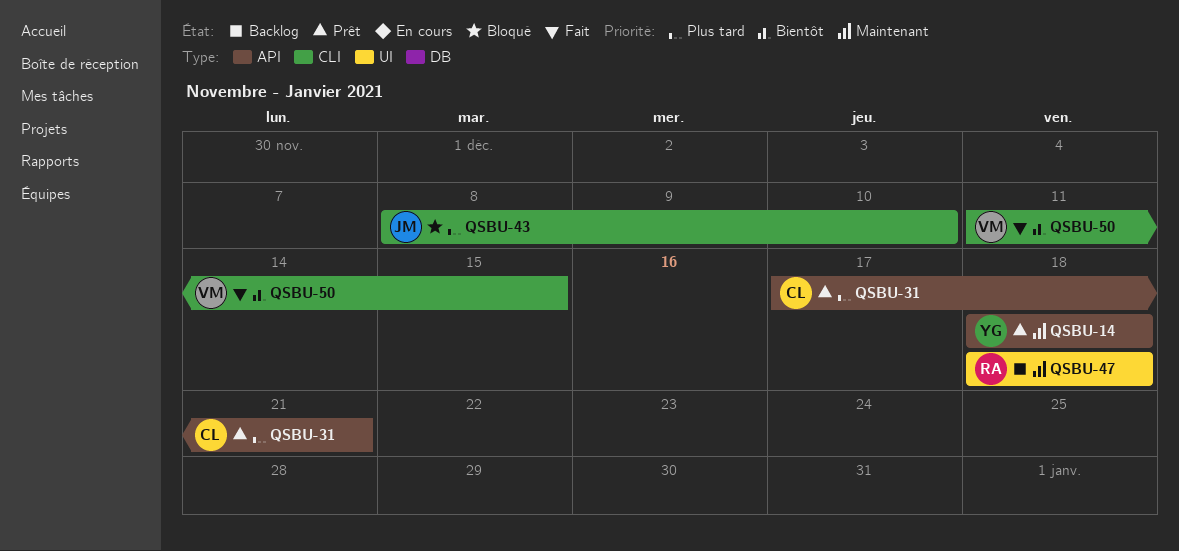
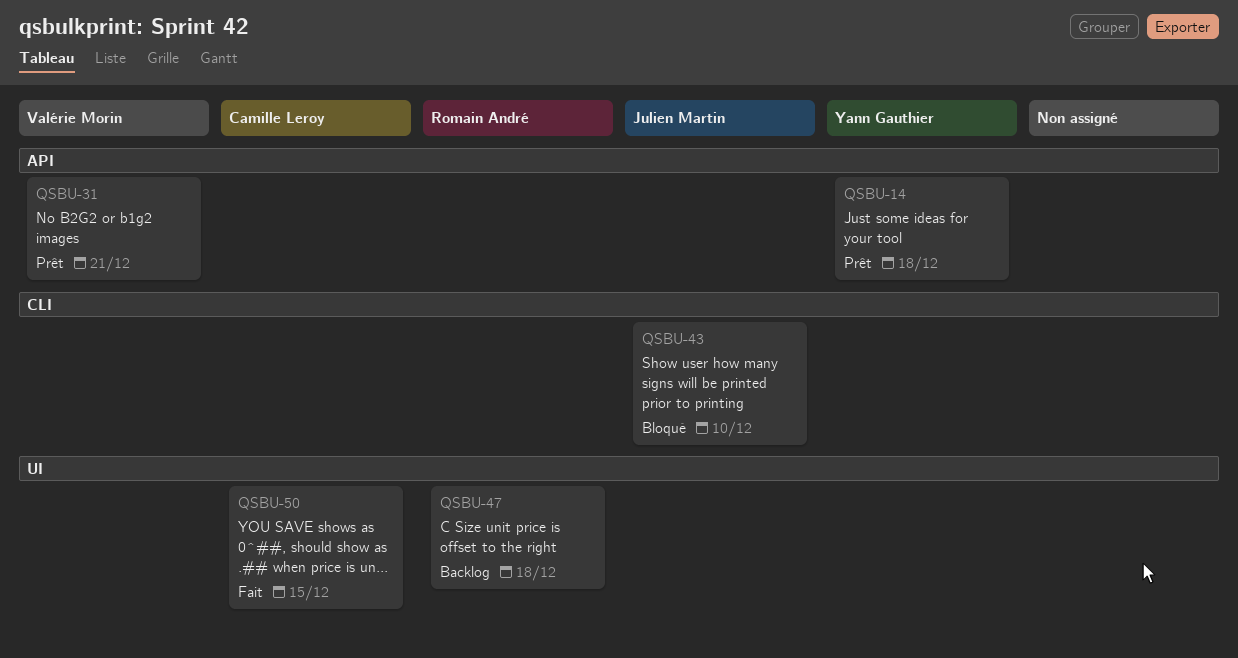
QSBU-31, owner: Camille Leroy -> Valérie Morin
QSBU-50, owner: Valérie Morin -> Camille Leroy
QSBU-50, label: CLI -> UI

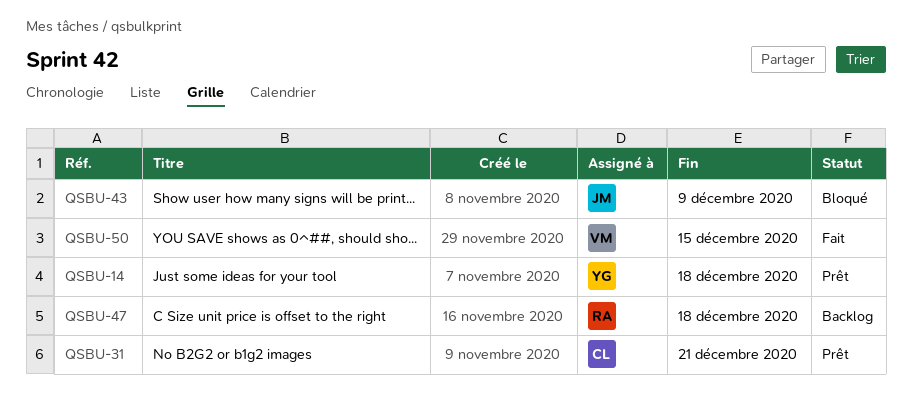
QSBU-31, owner: Valérie Morin -> Camille Leroy
QSBU-43, due: Dec 10 -> Dec 9
QSBU-50, owner: Camille Leroy -> Valérie Morin

